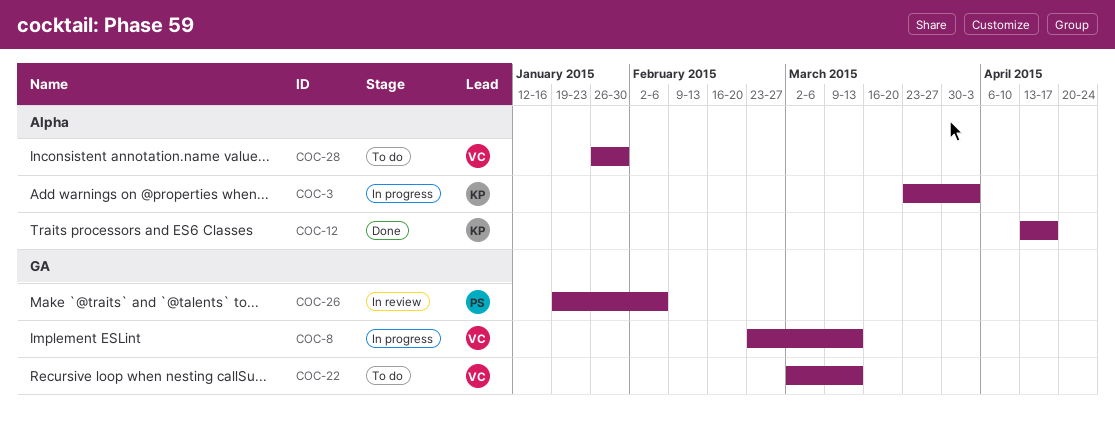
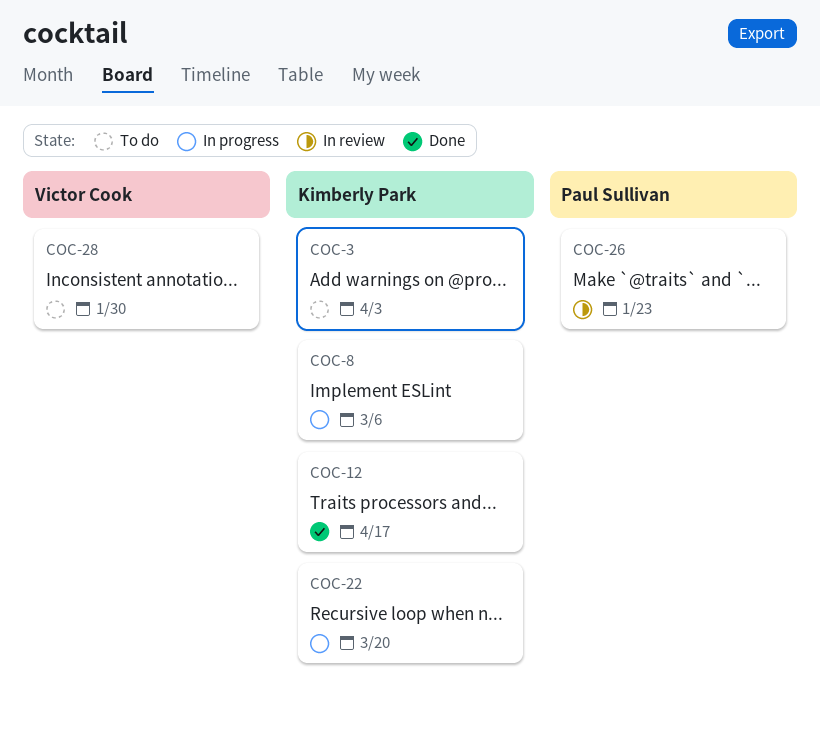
COC-3, status: In progress -> To do
COC-8, owner: Victor Cook -> Kimberly Park
COC-8, due: Mar 13 -> Mar 6
COC-22, status: To do -> In progress
COC-22, owner: Victor Cook -> Kimberly Park
COC-22, due: Mar 13 -> Mar 20
COC-26, due: Feb 6 -> Jan 23

